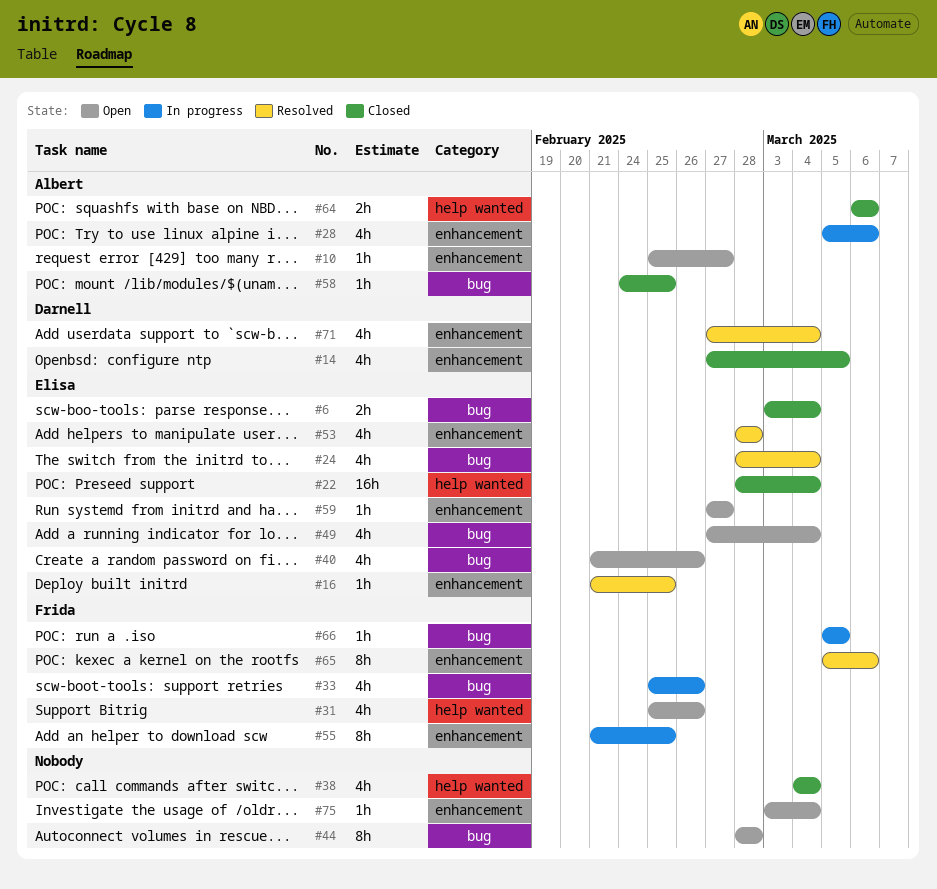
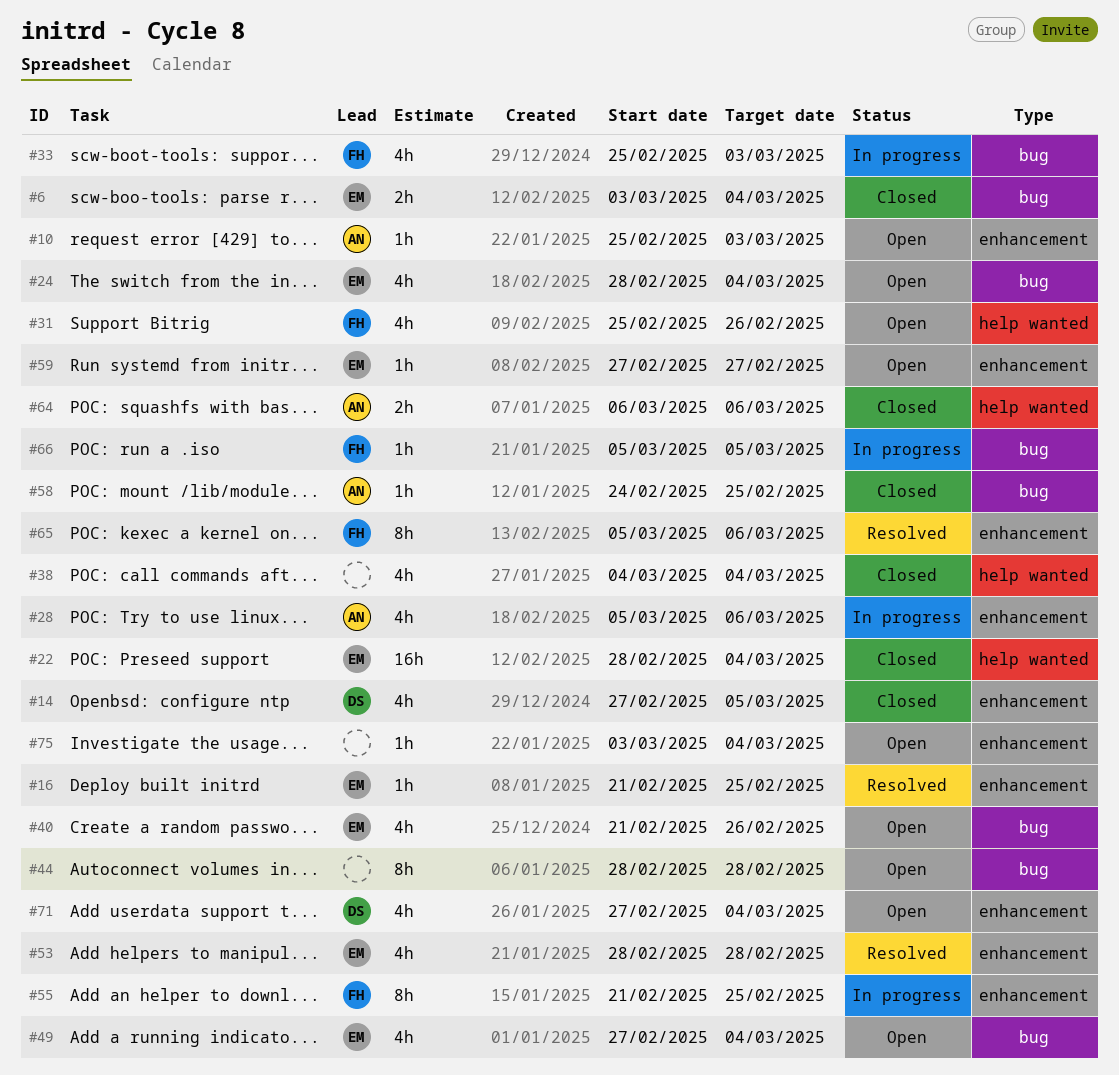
#10, due: Feb 27 -> Mar 3
#24, status: Resolved -> Open
#33, due: Feb 26 -> Mar 3
#71, status: Resolved -> Open

